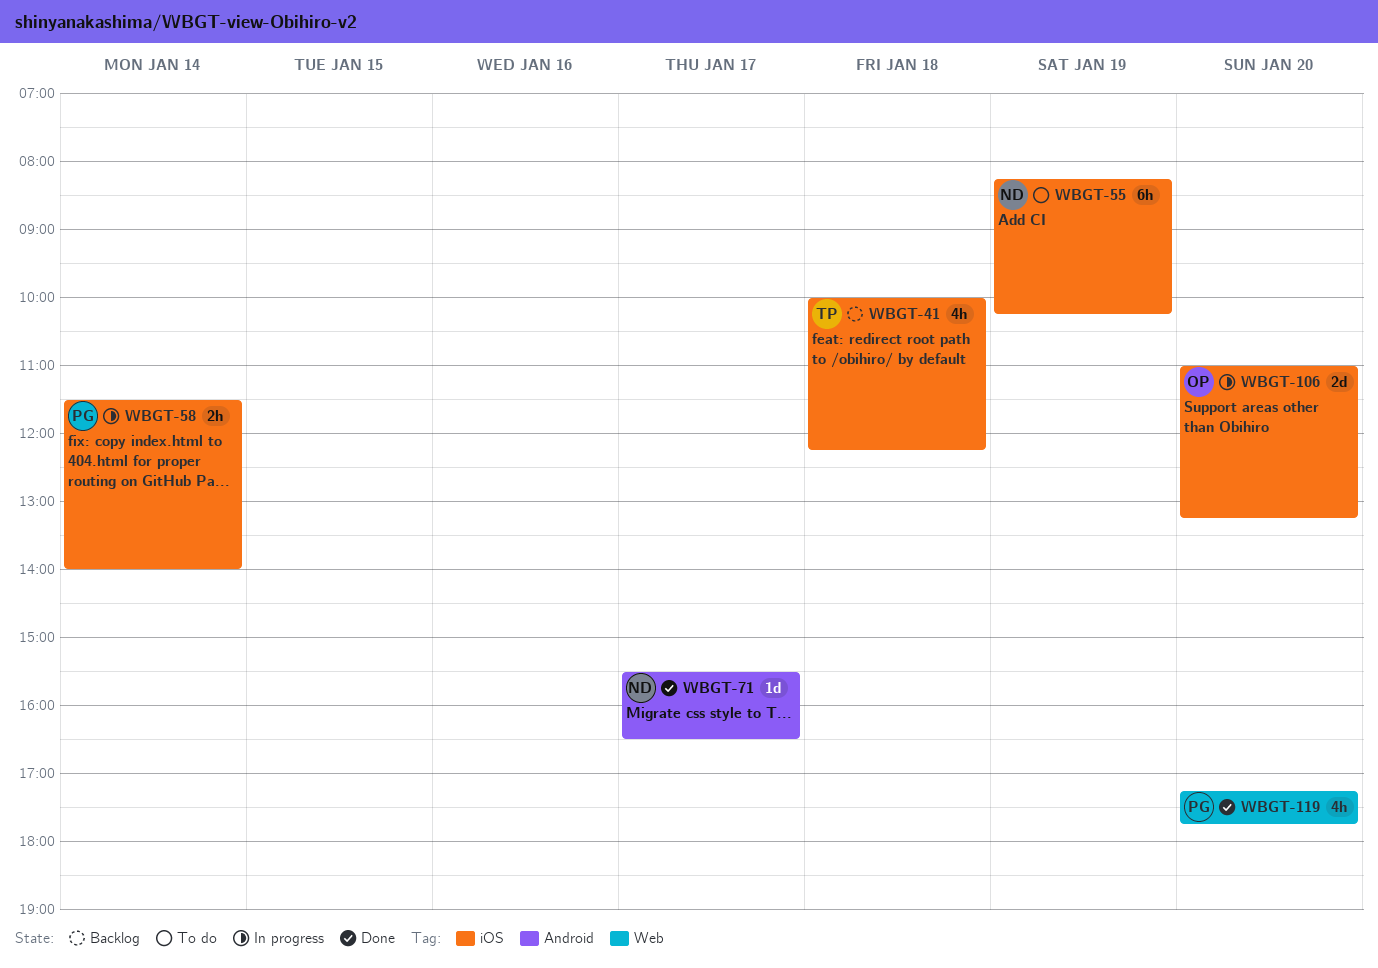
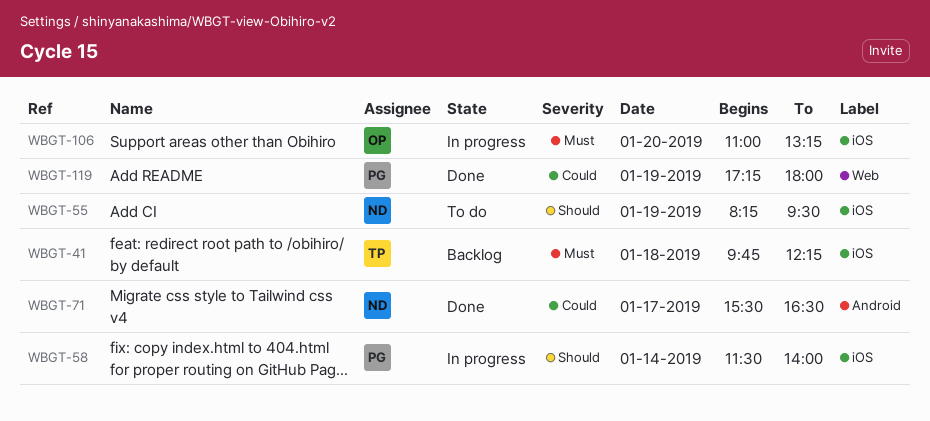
WBGT-41, begins: 10:00 -> 09:45
WBGT-55, ends: 10:15 -> 09:30
WBGT-119, day: Jan 20 -> Jan 19
WBGT-119, ends: 17:45 -> 18:00

